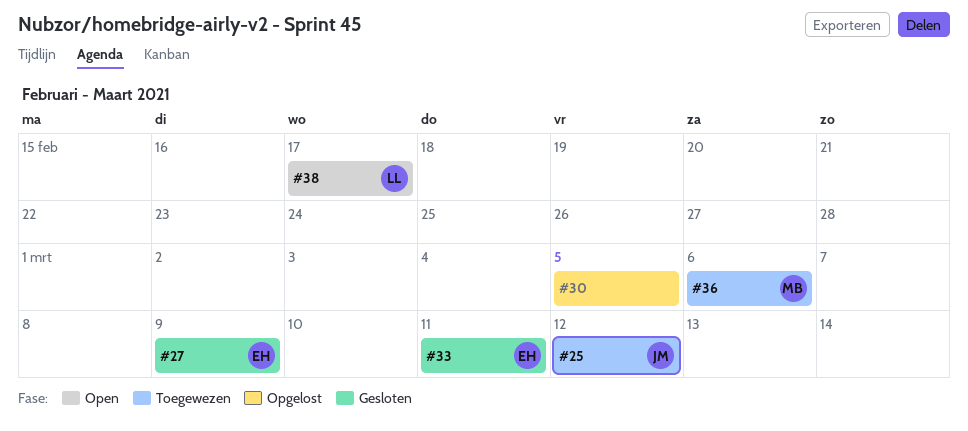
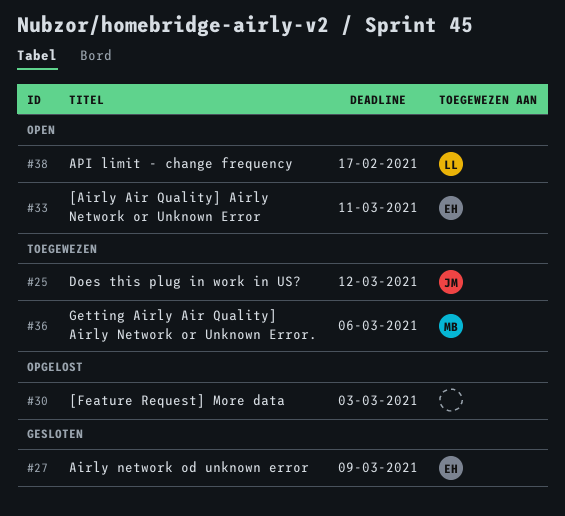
#30, due: Mar 5 -> Mar 3
#33, status: Gesloten -> Open

